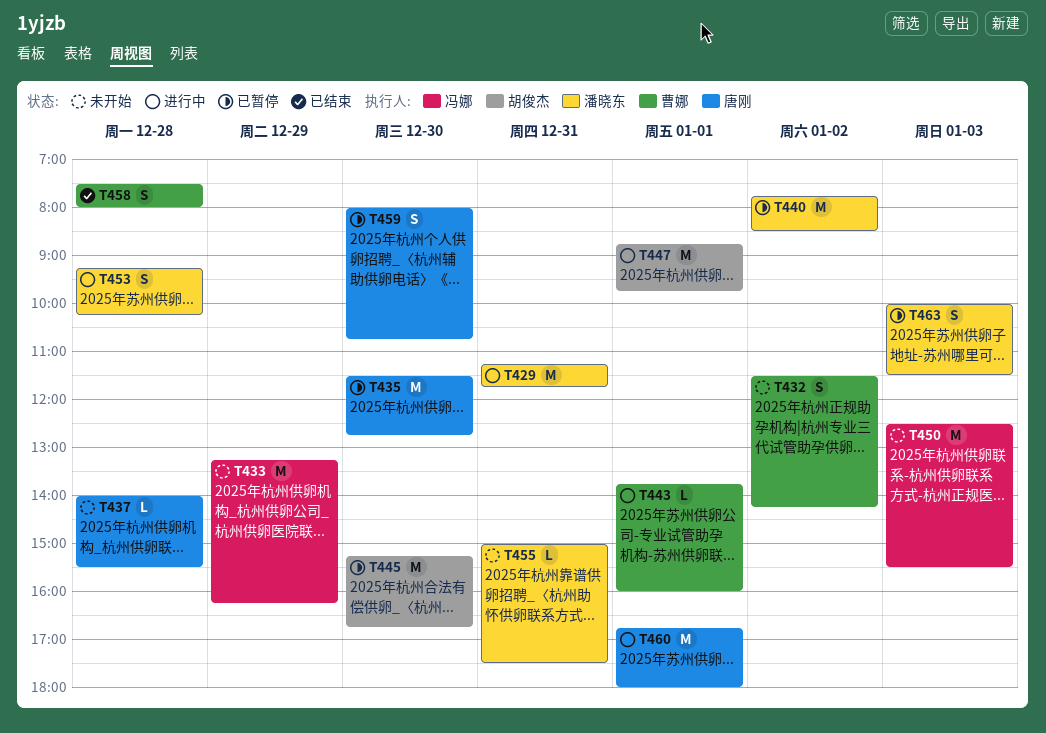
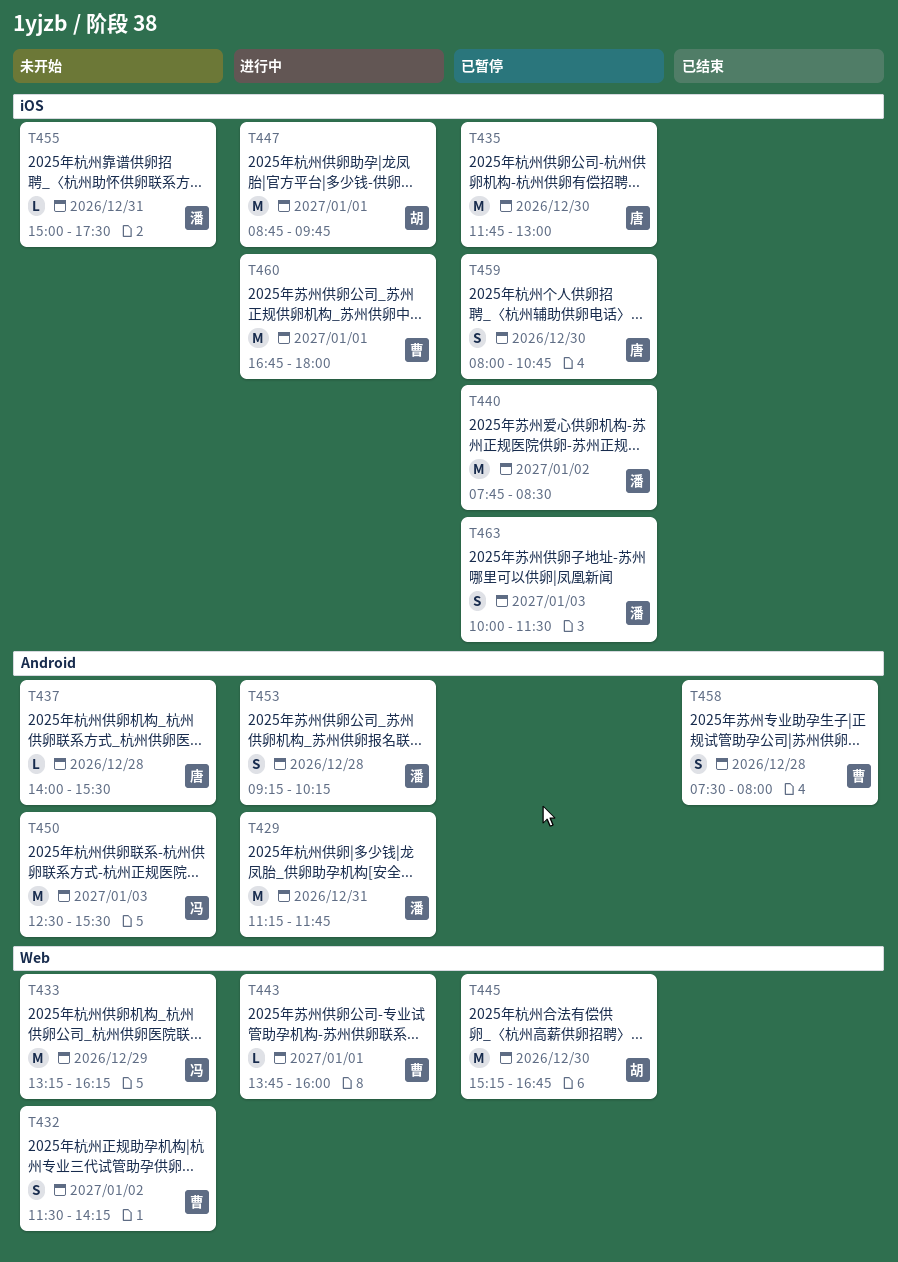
T435, begins: 11:30 -> 11:45
T435, ends: 12:45 -> 13:00
T460, owner: 唐刚 -> 曹娜

